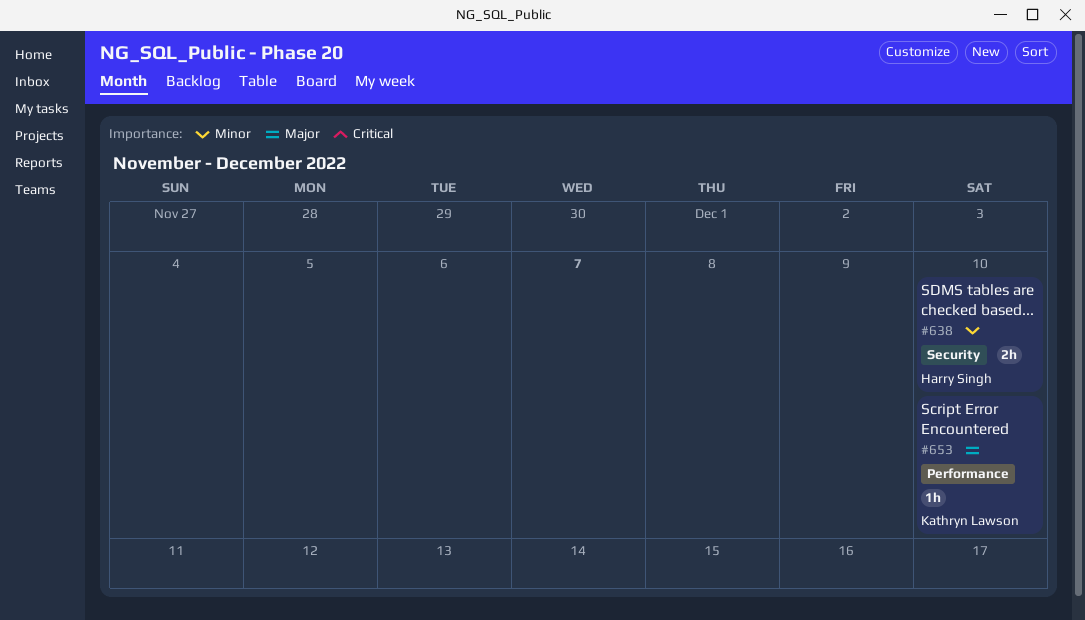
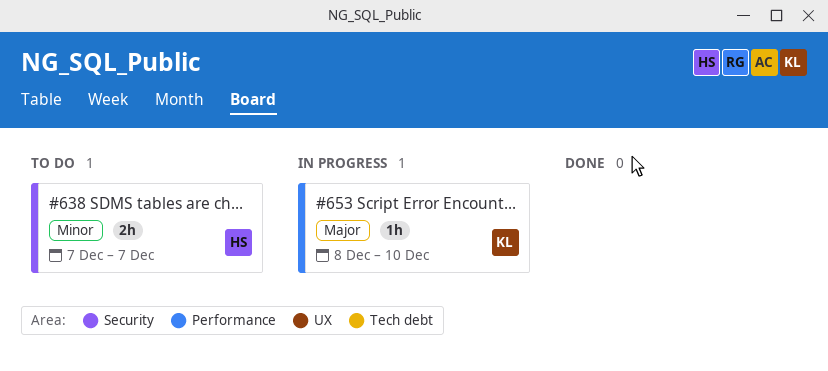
#638, due: Dec 10 -> Dec 7

